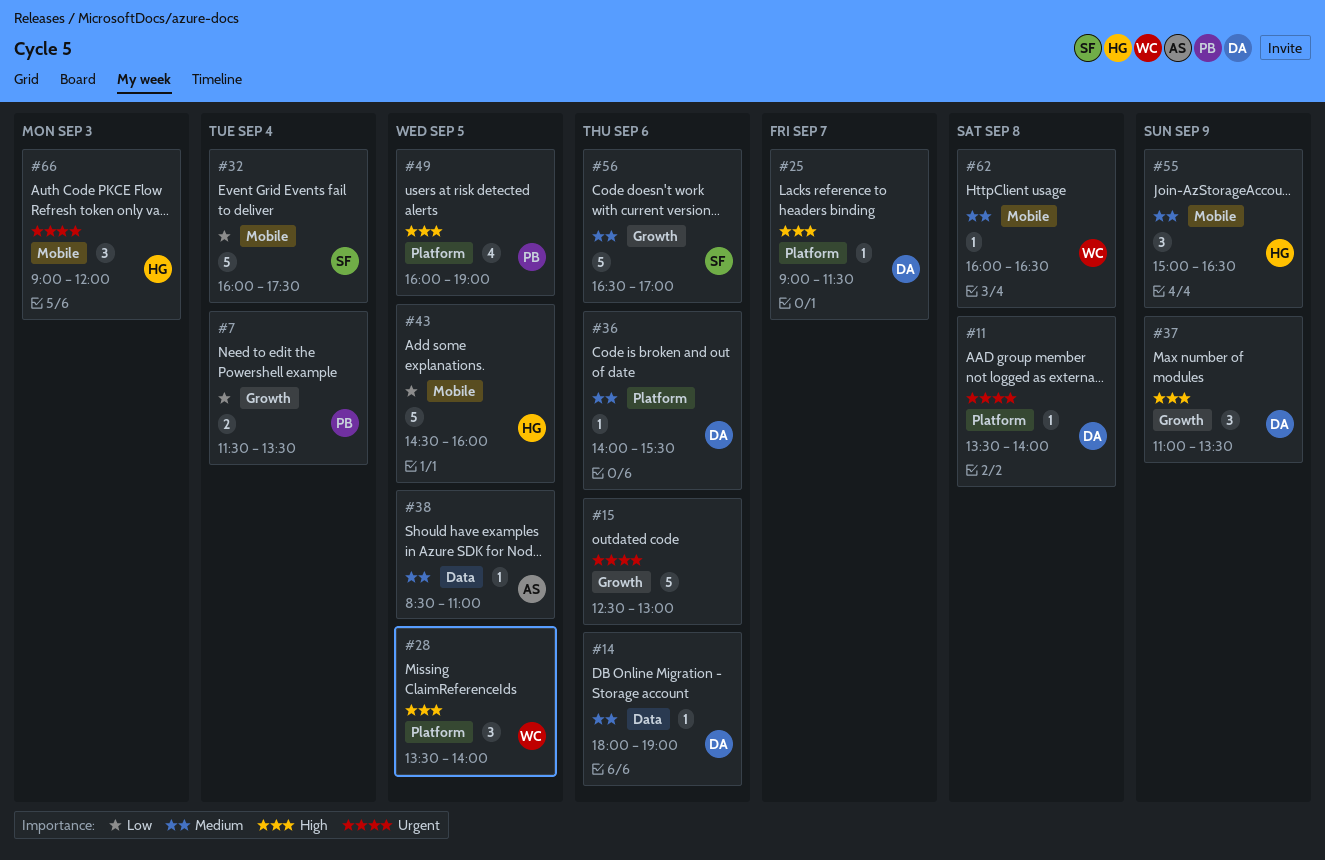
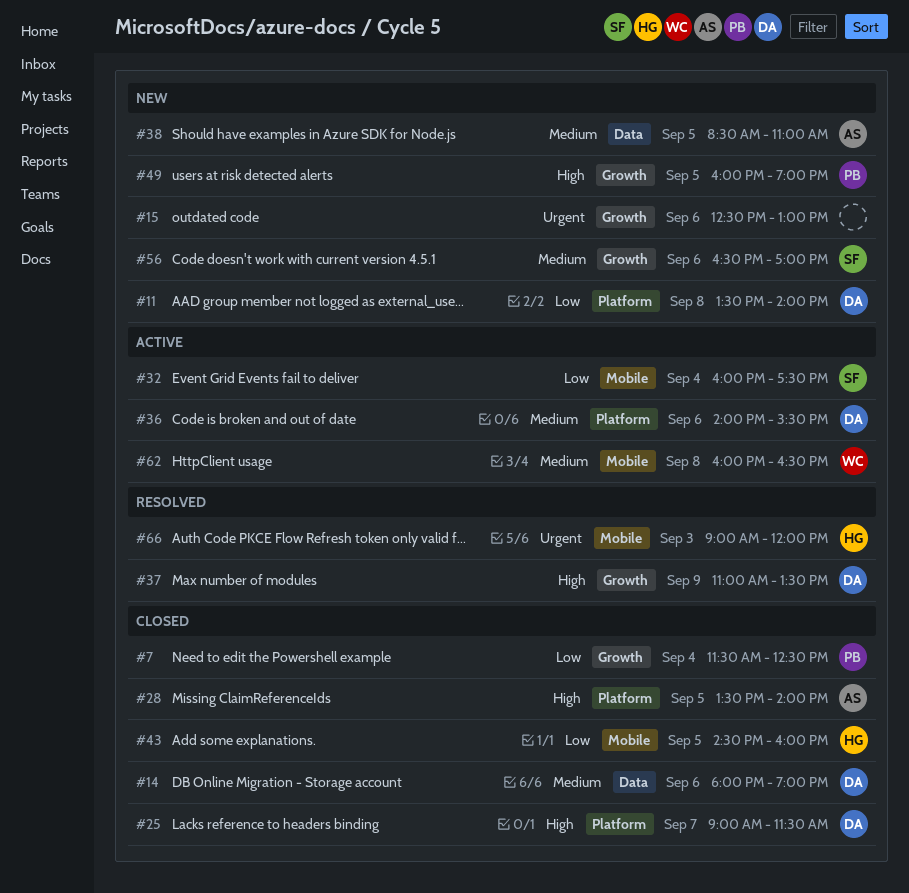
#7, ends: 13:30 -> 12:30
#11, priority: Urgent -> Low
#28, owner: WC -> AS
#49, label: Platform -> Growth
#55: present -> none

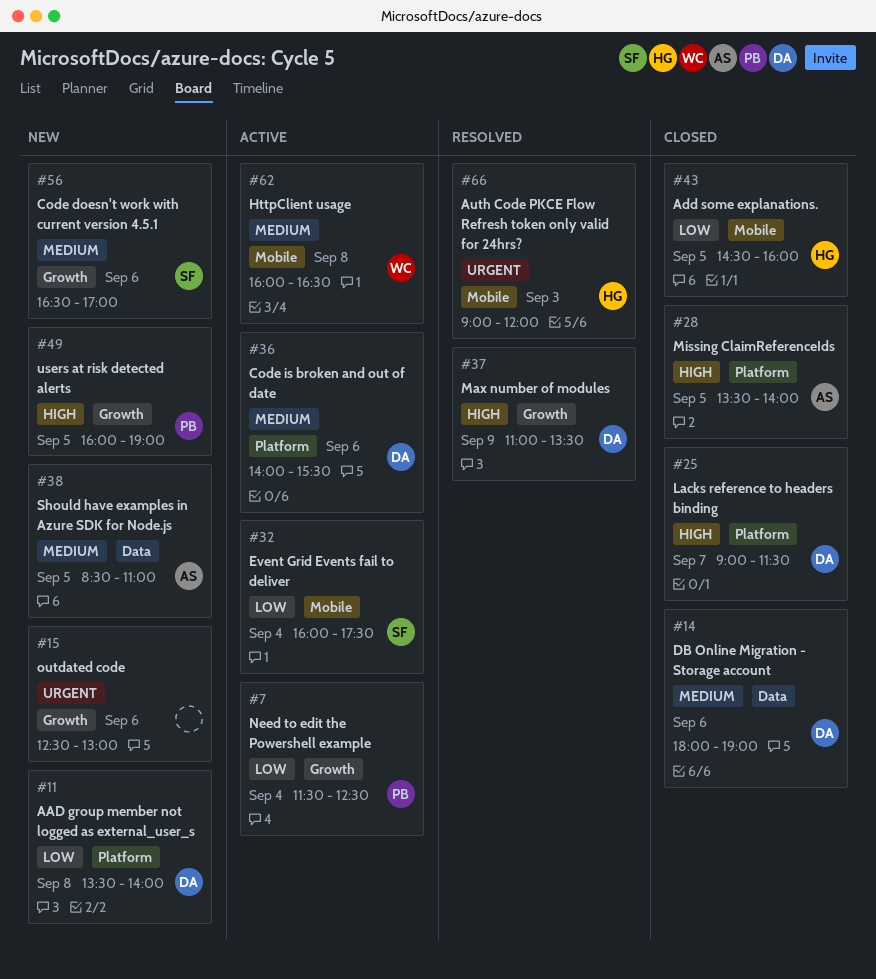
#7, status: Closed -> Active

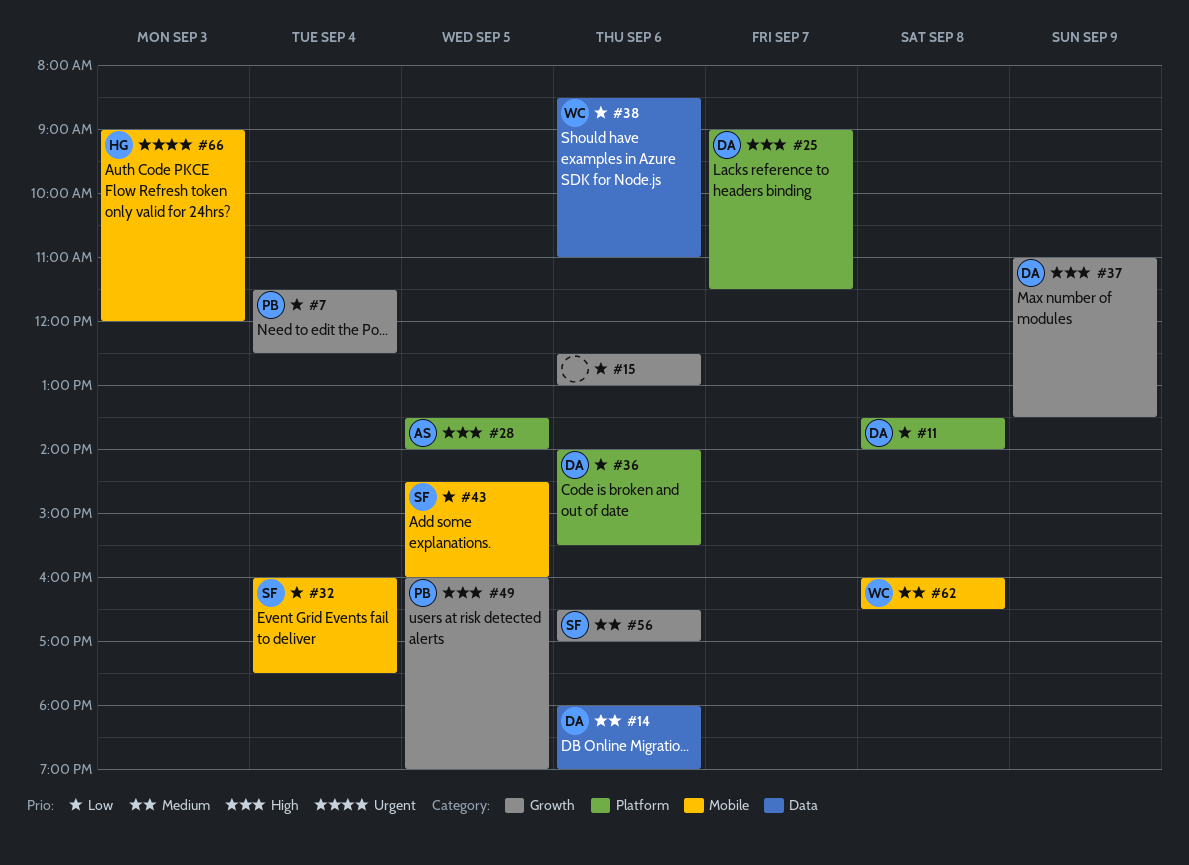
#15, priority: Urgent -> Low
#36, priority: Medium -> Low
#38, owner: AS -> WC
#38, priority: Medium -> Low
#38, day: Sep 5 -> Sep 6
#43, owner: HG -> SF

